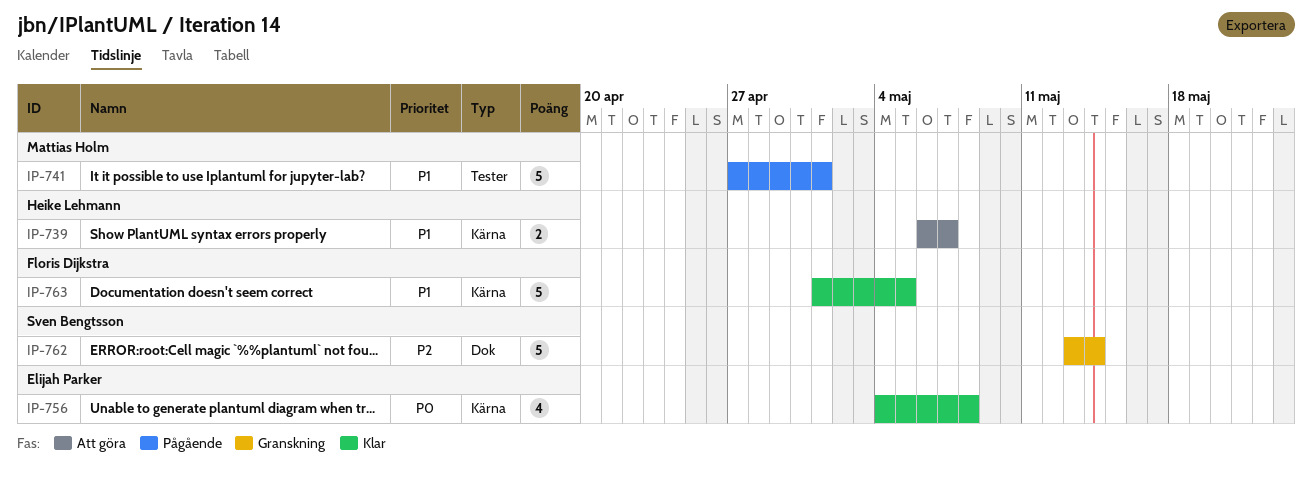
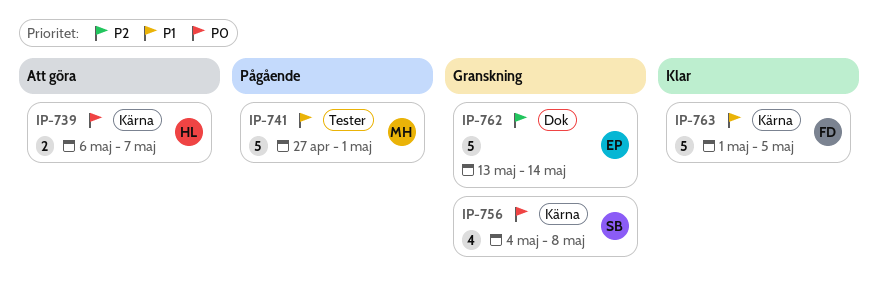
IP-739, priority: P1 -> P0
IP-756, status: Klar -> Granskning
IP-756, owner: Elijah Parker -> Sven Bengtsson
IP-762, owner: Sven Bengtsson -> Elijah Parker

